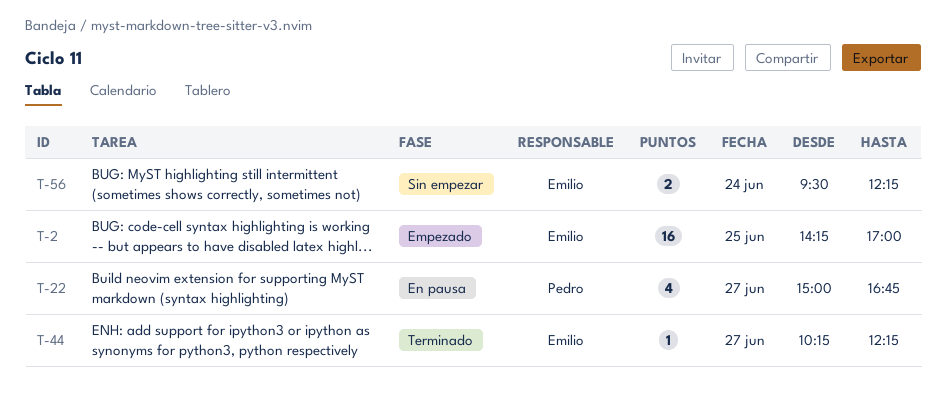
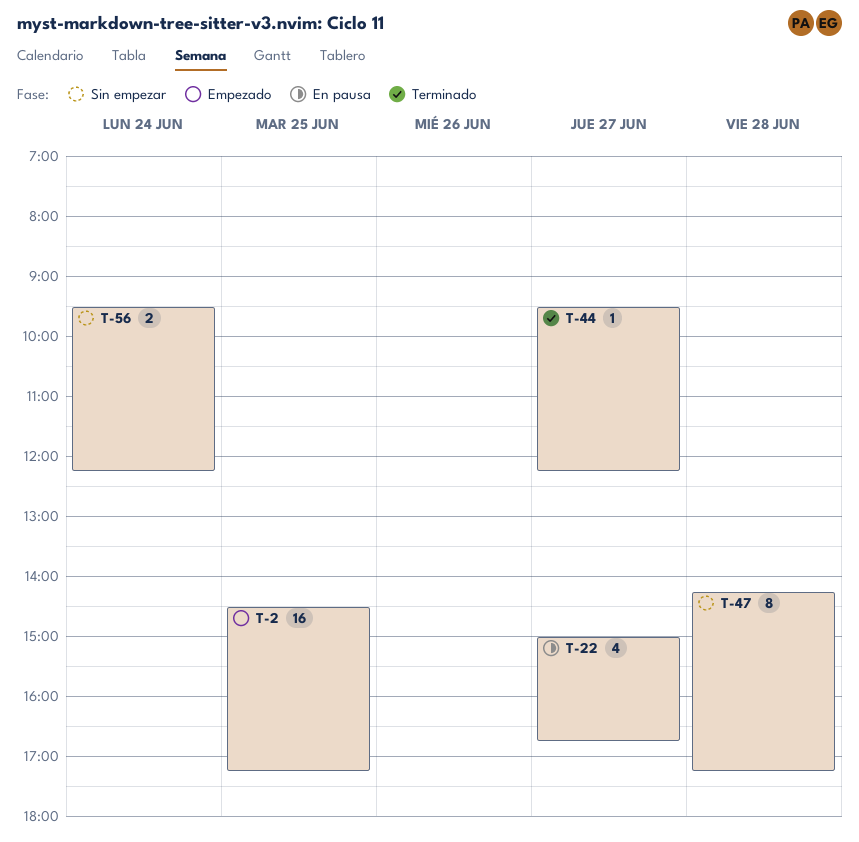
T-2, begins: 14:15 -> 14:30
T-2, ends: 17:00 -> 17:15
T-44, begins: 10:15 -> 09:30
T-47: none -> present

